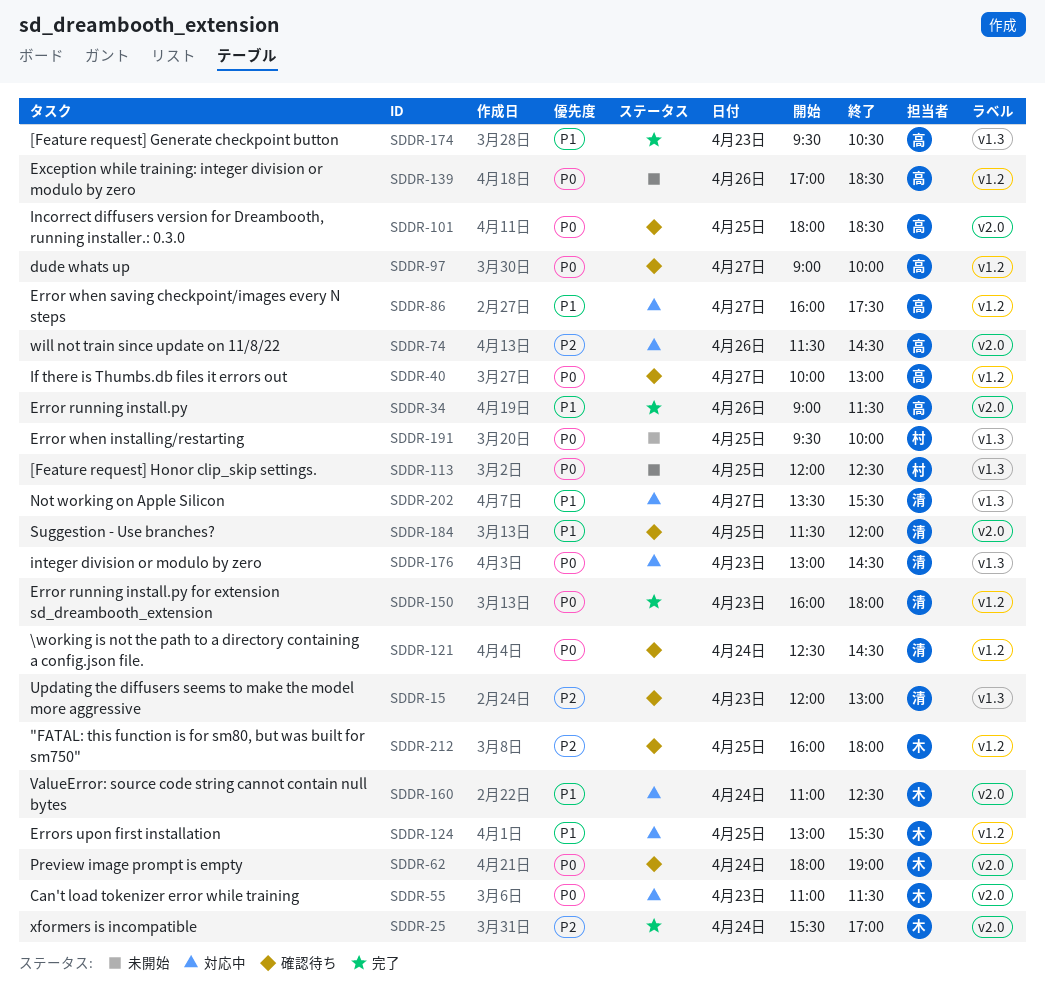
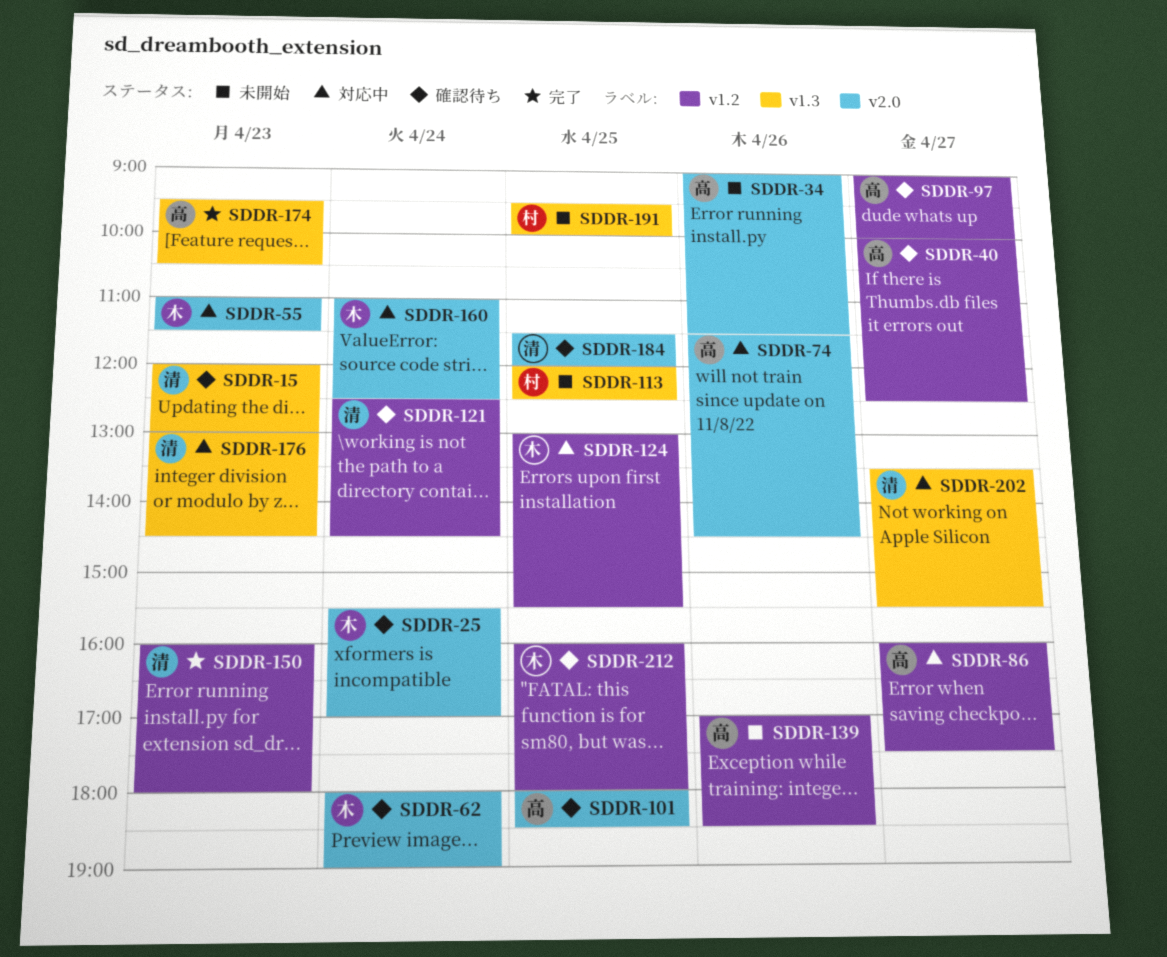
SDDR-25, status: 完了 -> 確認待ち
SDDR-34, status: 完了 -> 未開始
SDDR-40, ends: 13:00 -> 12:30

